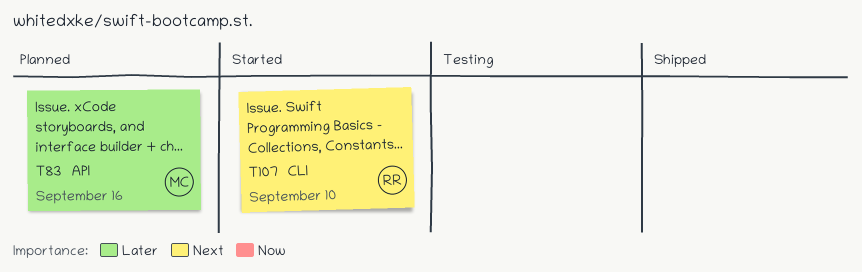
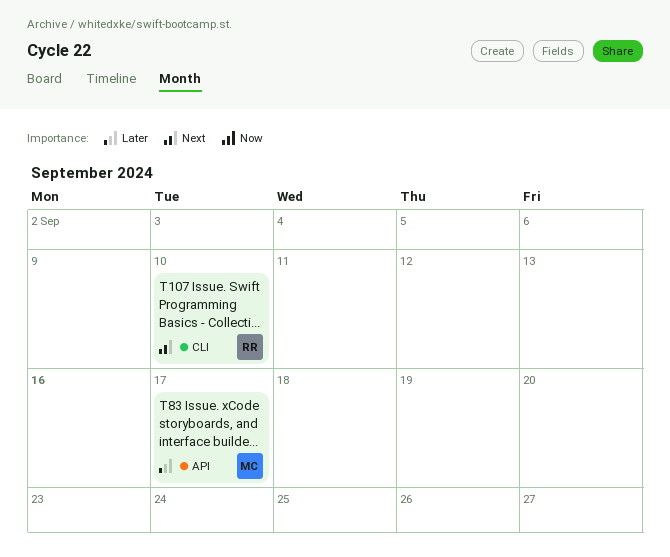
T83, due: Sep 16 -> Sep 17

